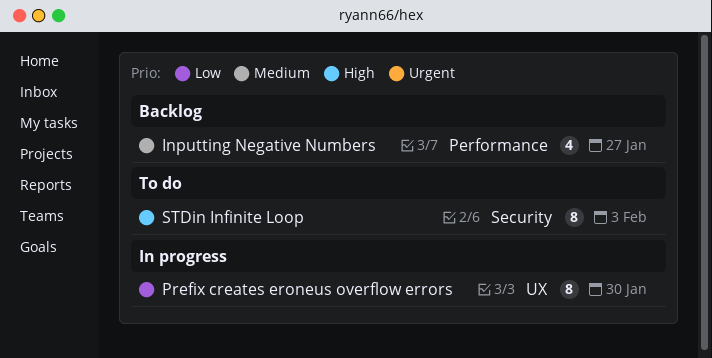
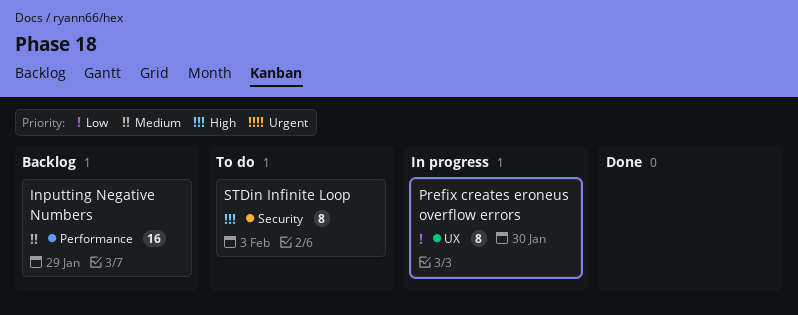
Inputting Negative Numbers, estimate: 4 -> 16
Inputting Negative Numbers, due: Jan 27 -> Jan 29

